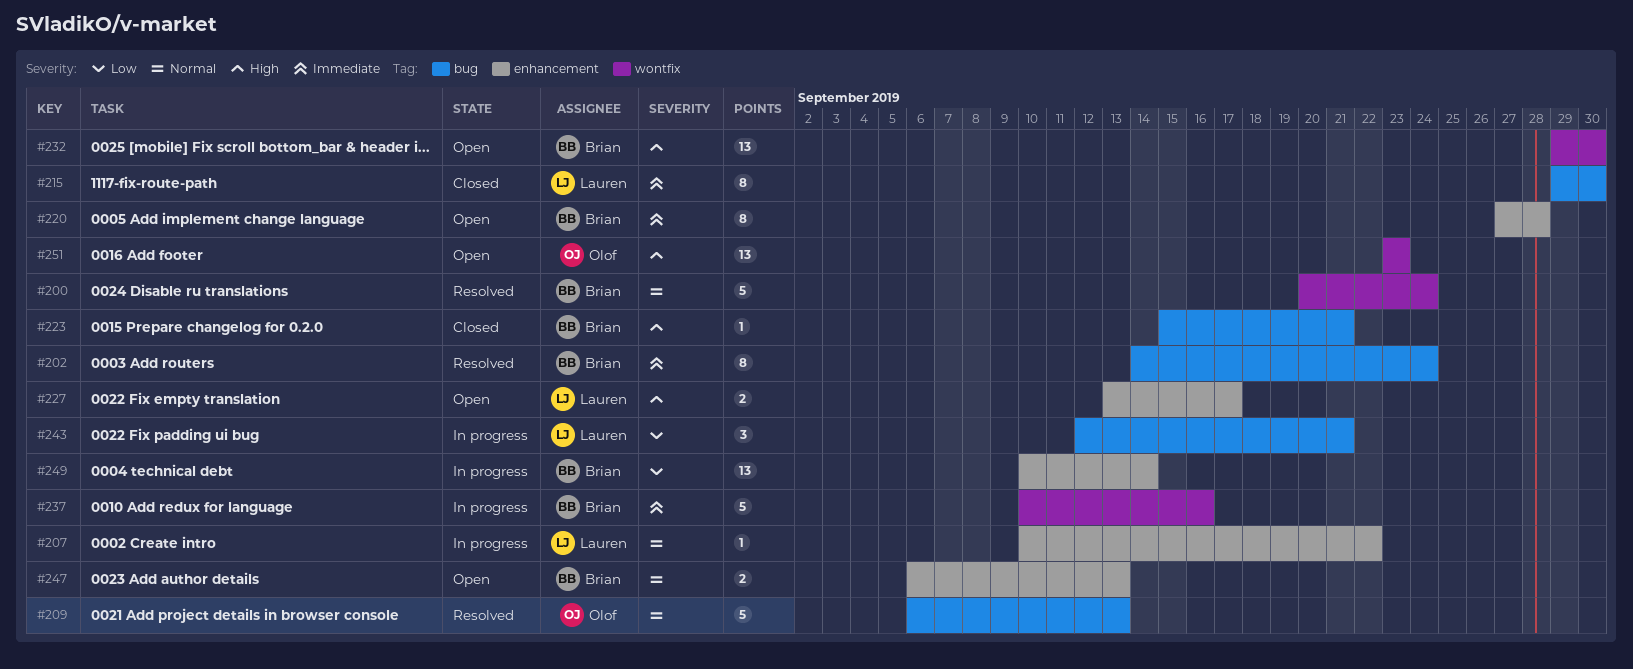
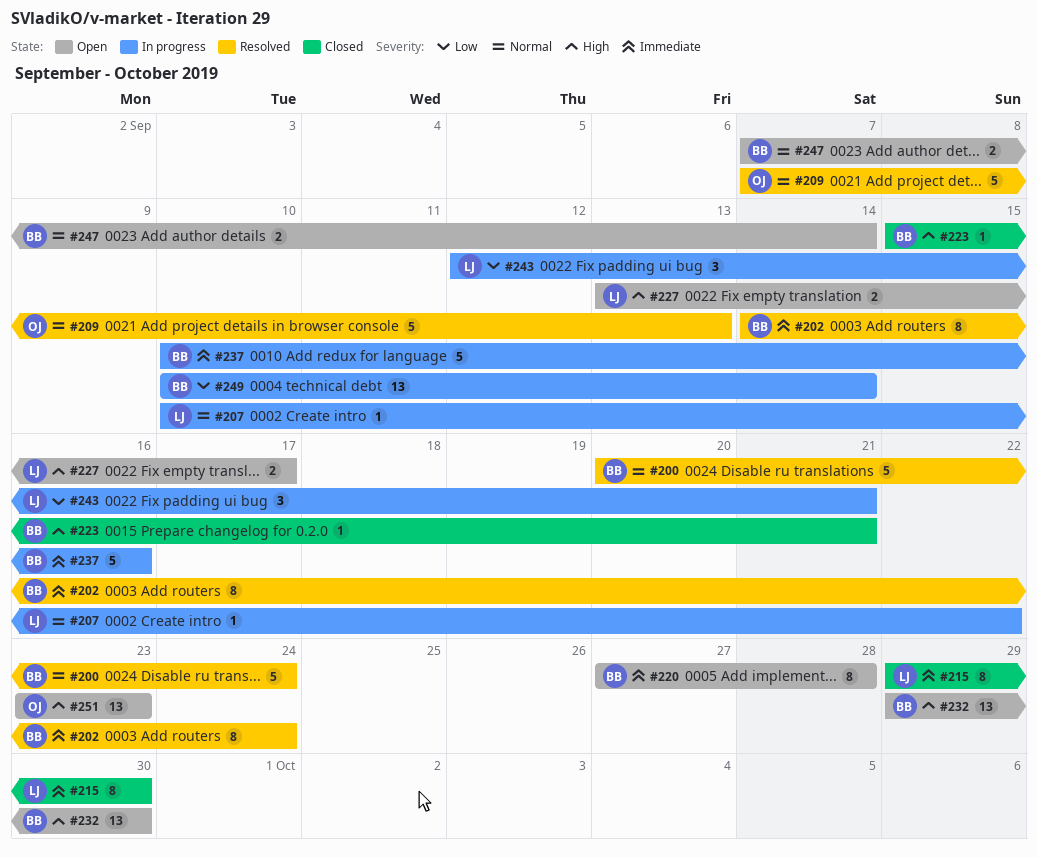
#209, start: Sep 6 -> Sep 7
#247, start: Sep 6 -> Sep 7
#247, due: Sep 13 -> Sep 14

